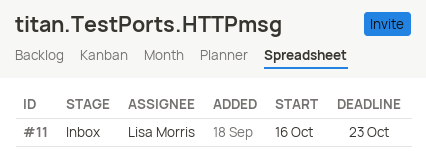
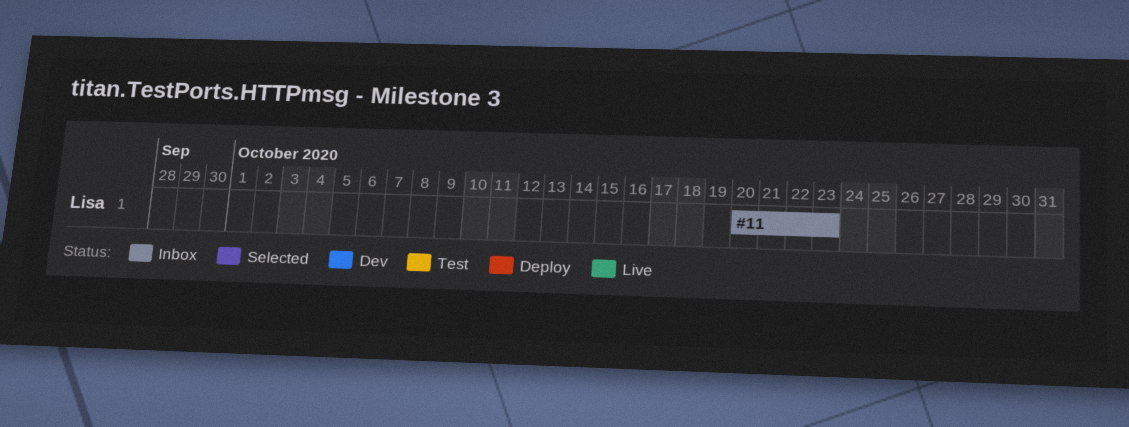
#11, start: Oct 16 -> Oct 20

